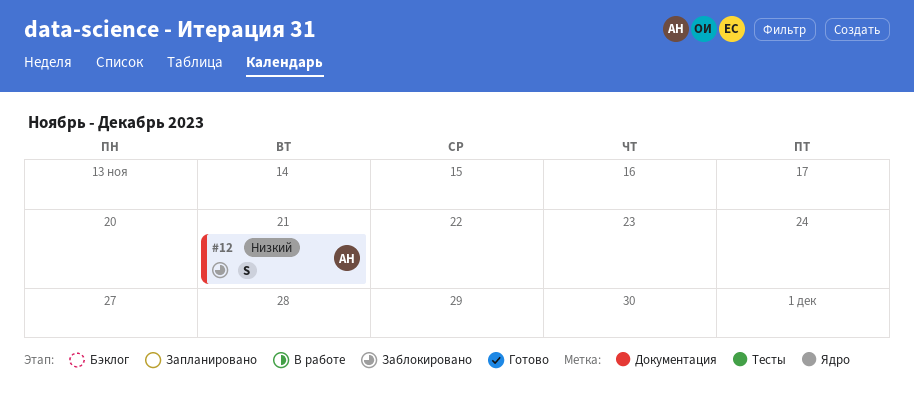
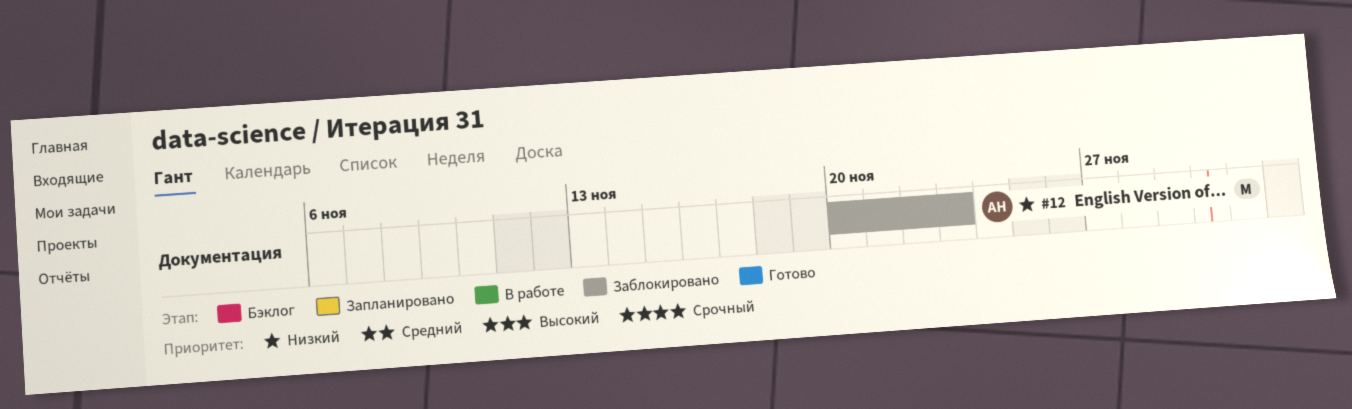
#12, estimate: S -> M
#12, due: Nov 21 -> Nov 23

